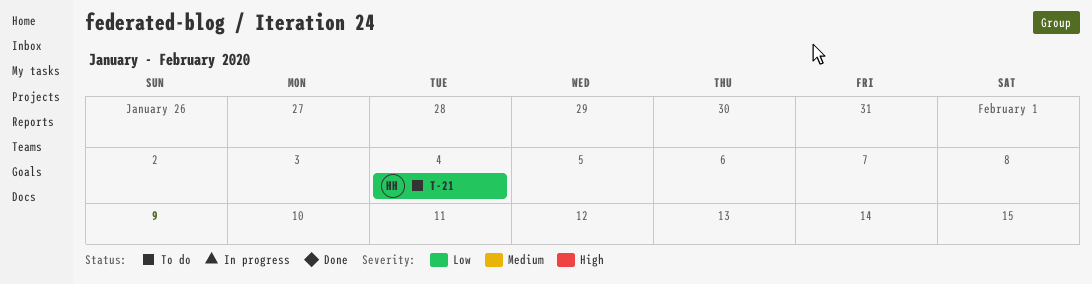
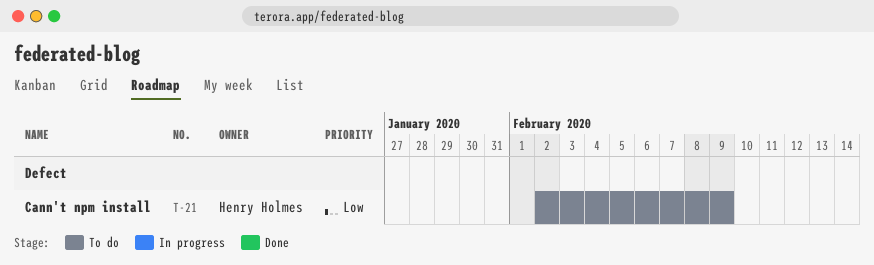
T-21, start: Feb 4 -> Feb 2
T-21, due: Feb 4 -> Feb 9

